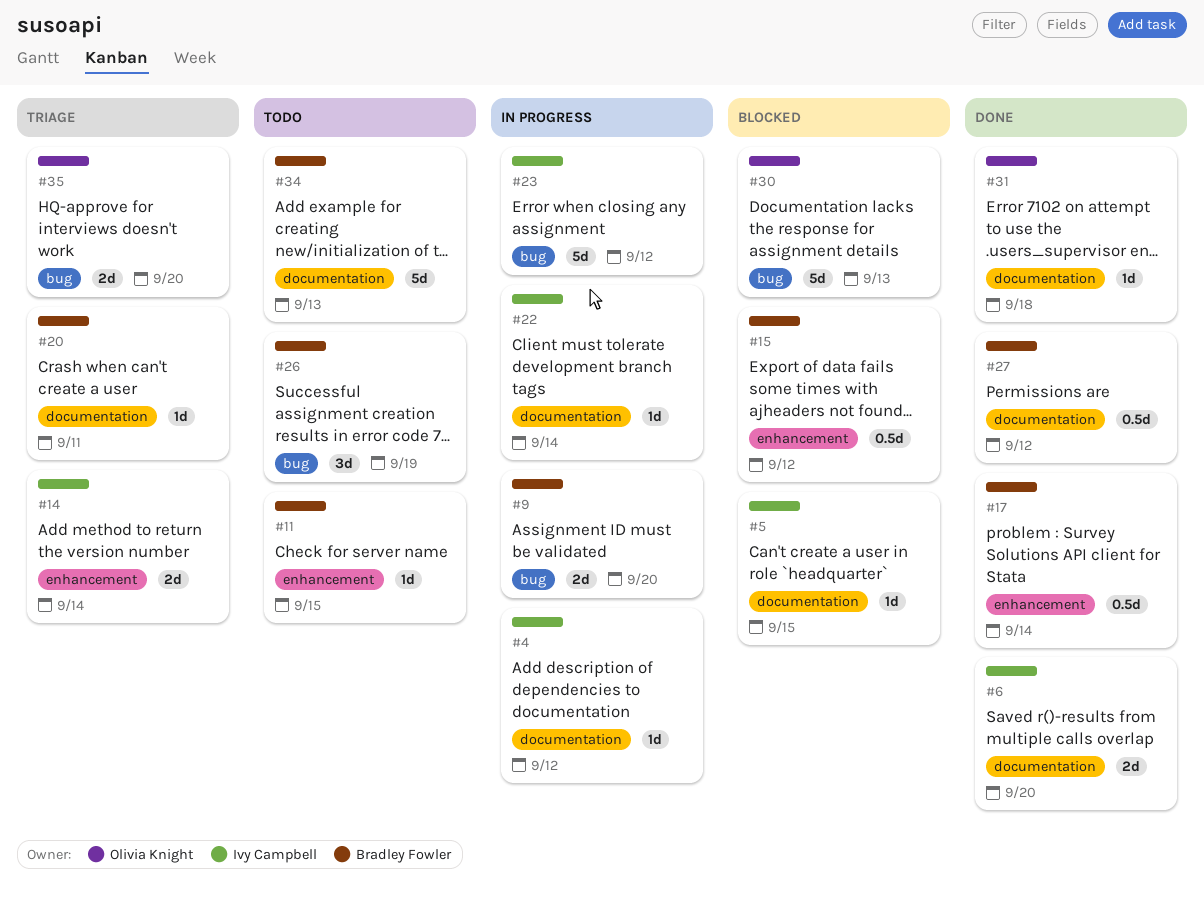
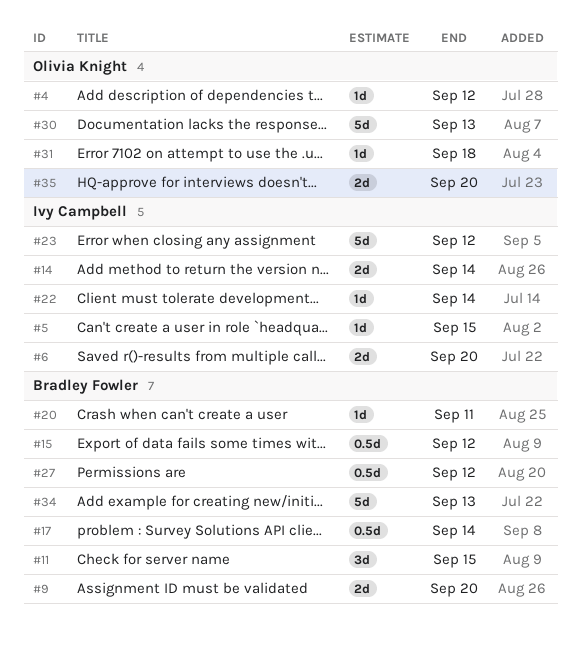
#4, owner: Ivy Campbell -> Olivia Knight
#11, estimate: 1d -> 3d
#26: present -> none

